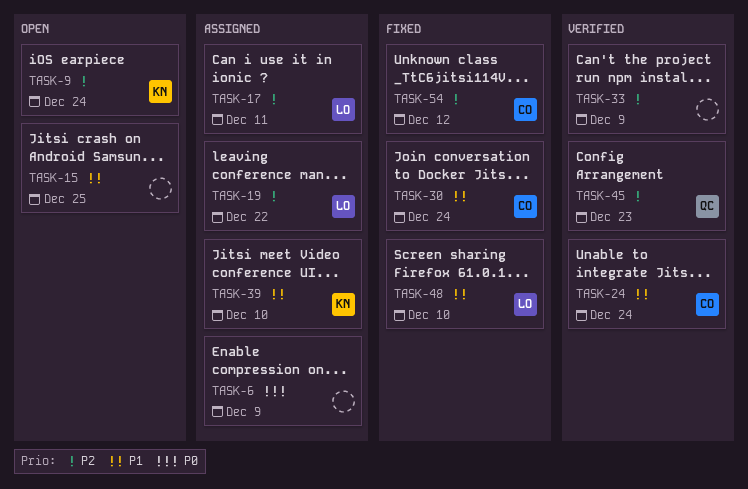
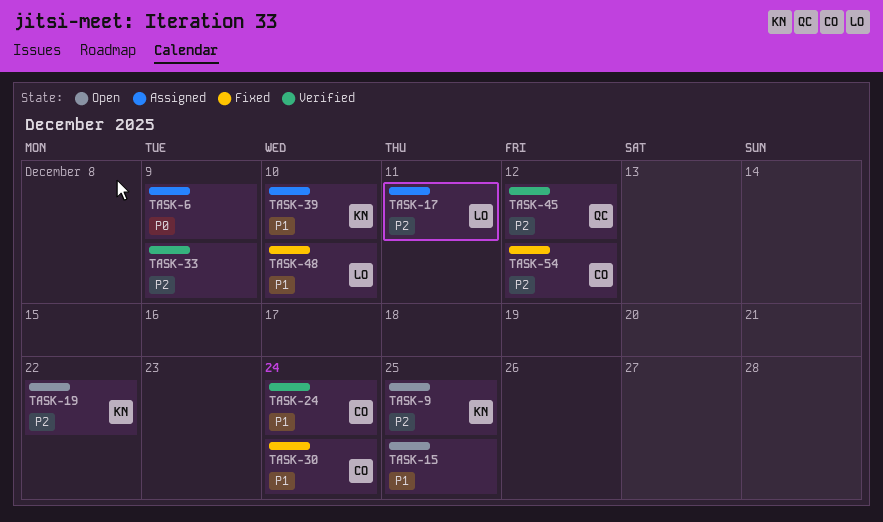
TASK-9, due: Dec 24 -> Dec 25
TASK-19, status: Assigned -> Open
TASK-19, owner: LO -> KN
TASK-45, due: Dec 23 -> Dec 12

